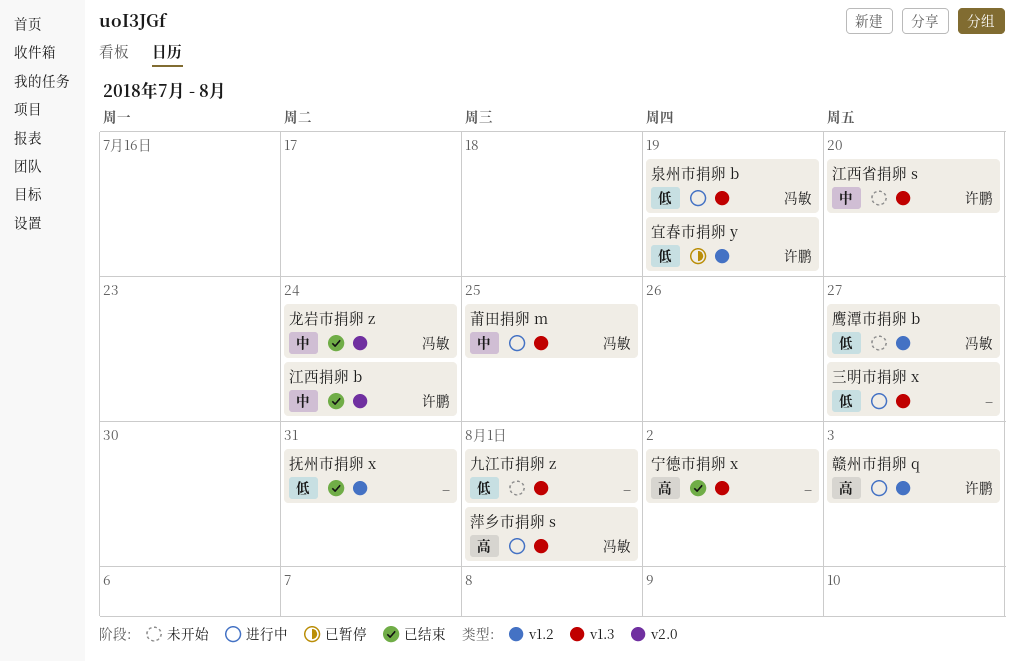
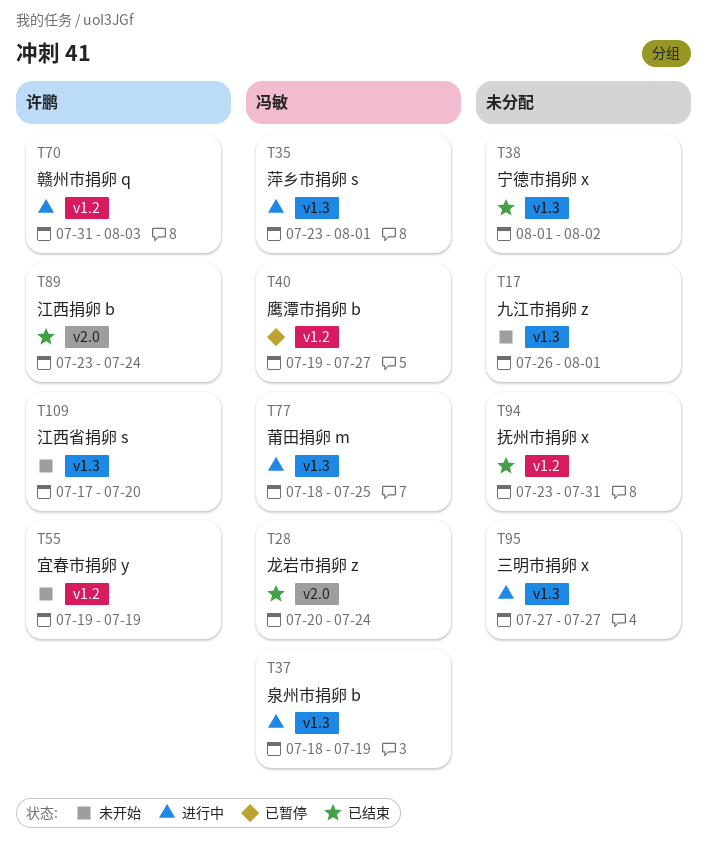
宜春市捐卵 y, status: 已暂停 -> 未开始
鹰潭市捐卵 b, status: 未开始 -> 已暂停

